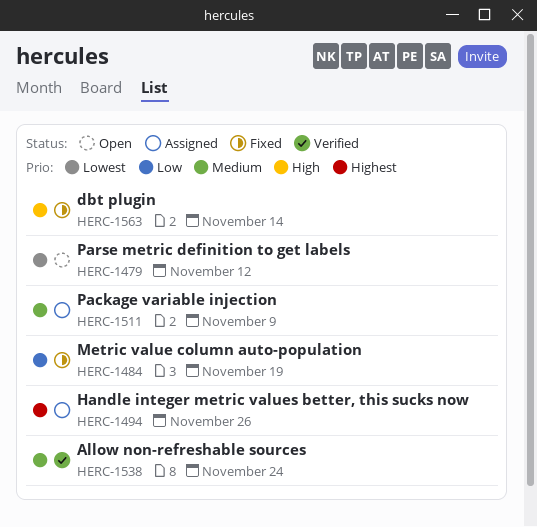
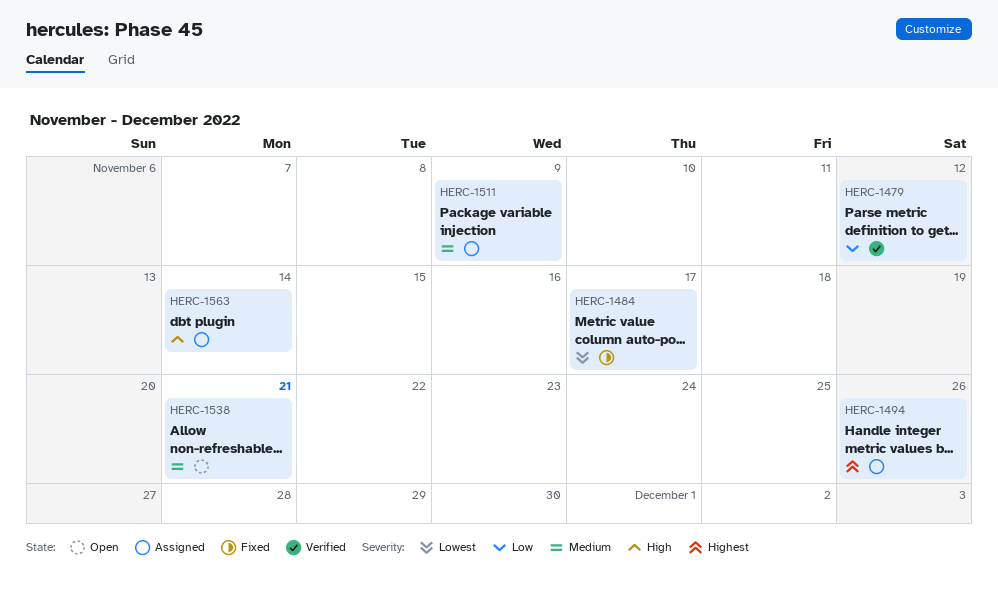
HERC-1479, status: Open -> Verified
HERC-1479, priority: Lowest -> Low
HERC-1484, priority: Low -> Lowest
HERC-1484, due: Nov 19 -> Nov 17
HERC-1538, status: Verified -> Open
HERC-1538, due: Nov 24 -> Nov 21
HERC-1563, status: Fixed -> Assigned

